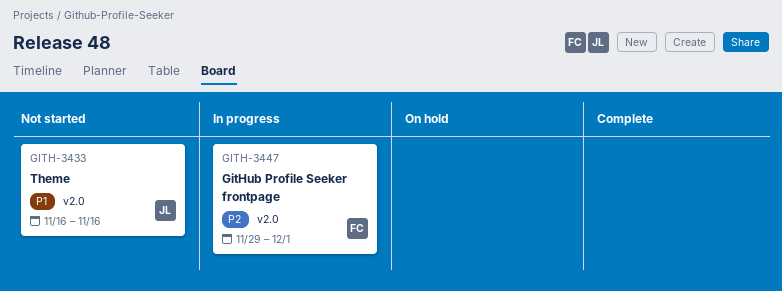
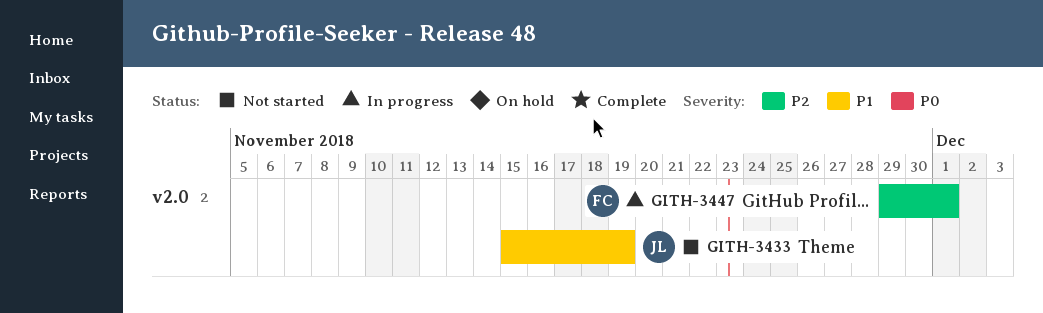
GITH-3433, start: Nov 16 -> Nov 15
GITH-3433, due: Nov 16 -> Nov 19

